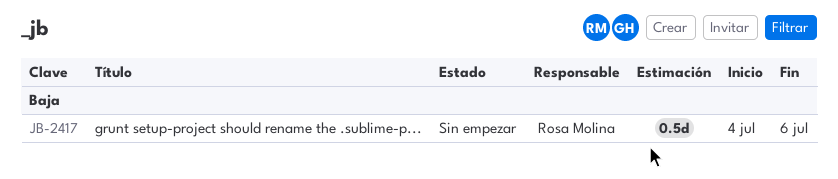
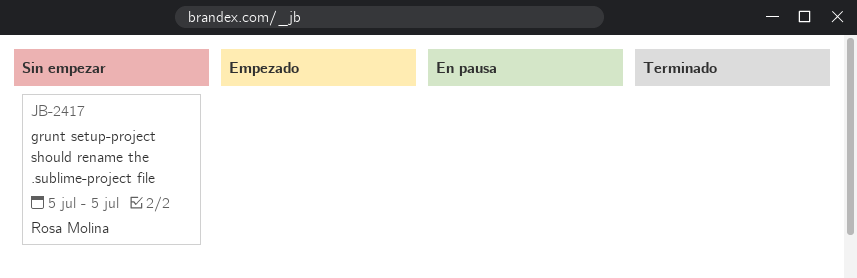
JB-2417, start: Jul 4 -> Jul 5
JB-2417, due: Jul 6 -> Jul 5

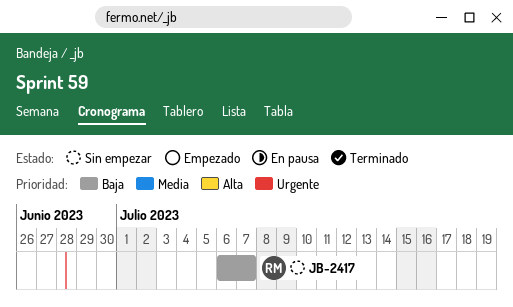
JB-2417, start: Jul 5 -> Jul 6
JB-2417, due: Jul 5 -> Jul 7

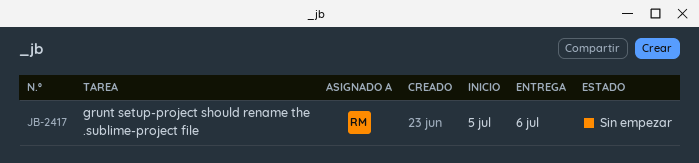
JB-2417, start: Jul 6 -> Jul 5
JB-2417, due: Jul 7 -> Jul 6

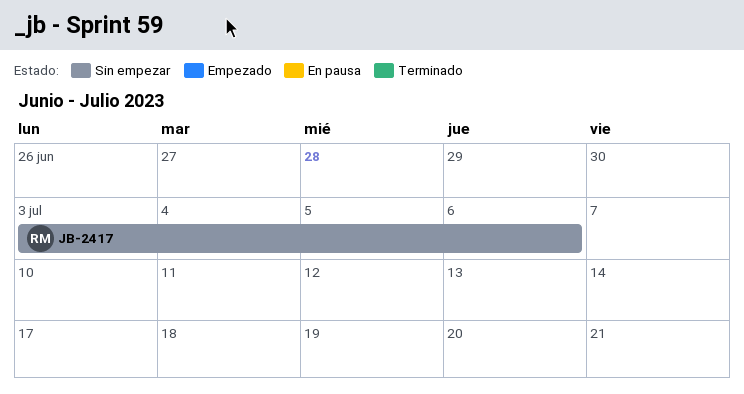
JB-2417, start: Jul 5 -> Jul 3

